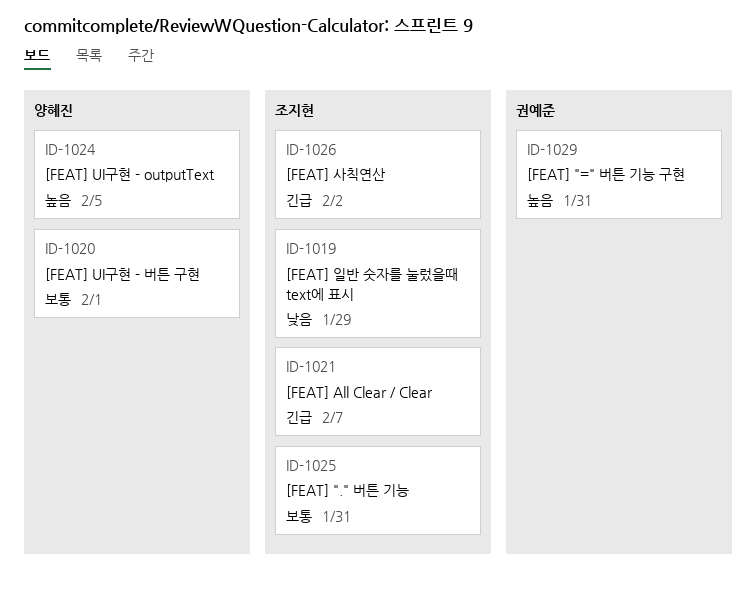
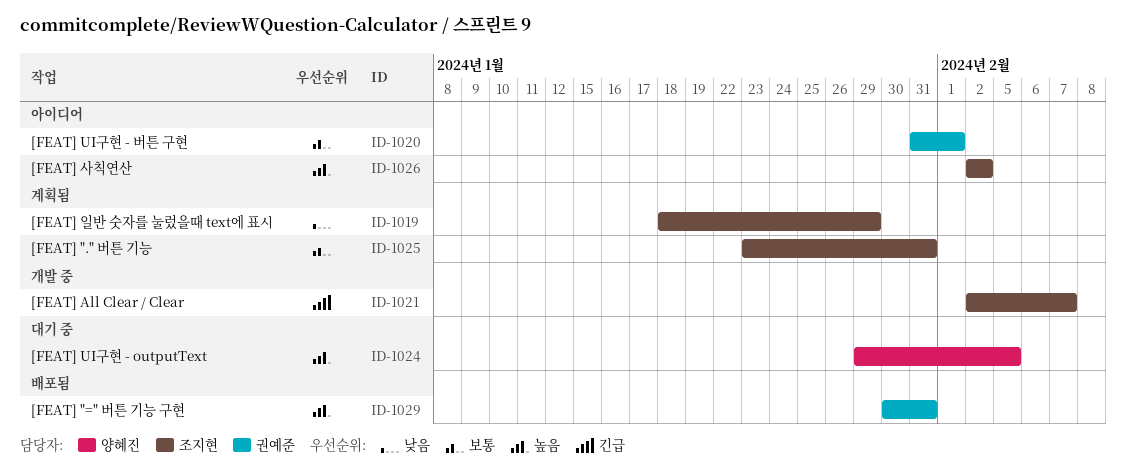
ID-1020, owner: 양혜진 -> 권예준
ID-1026, priority: 긴급 -> 높음

